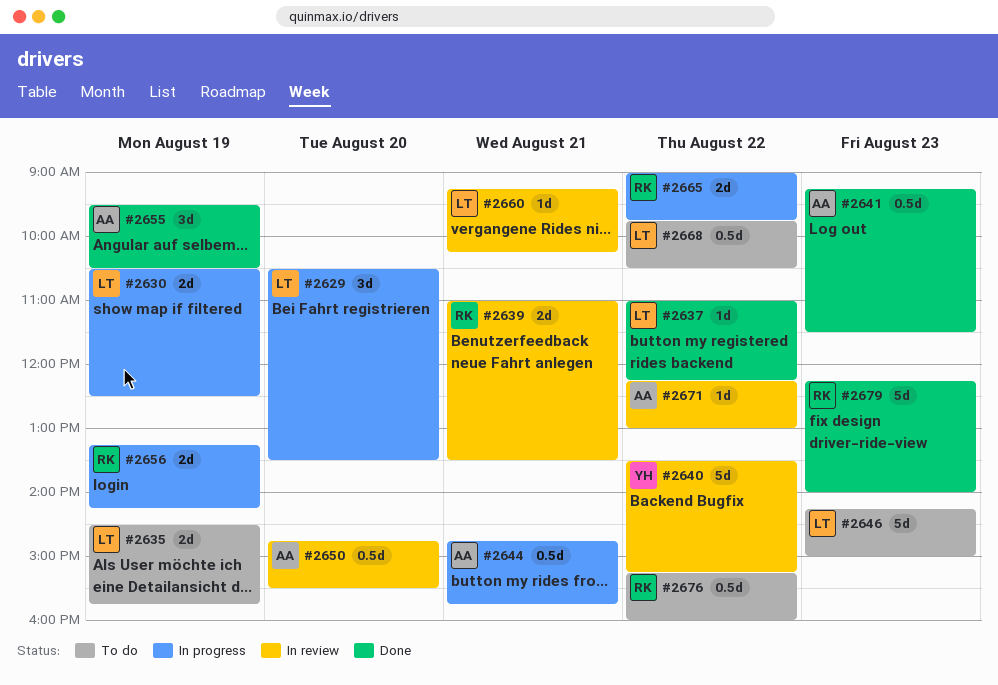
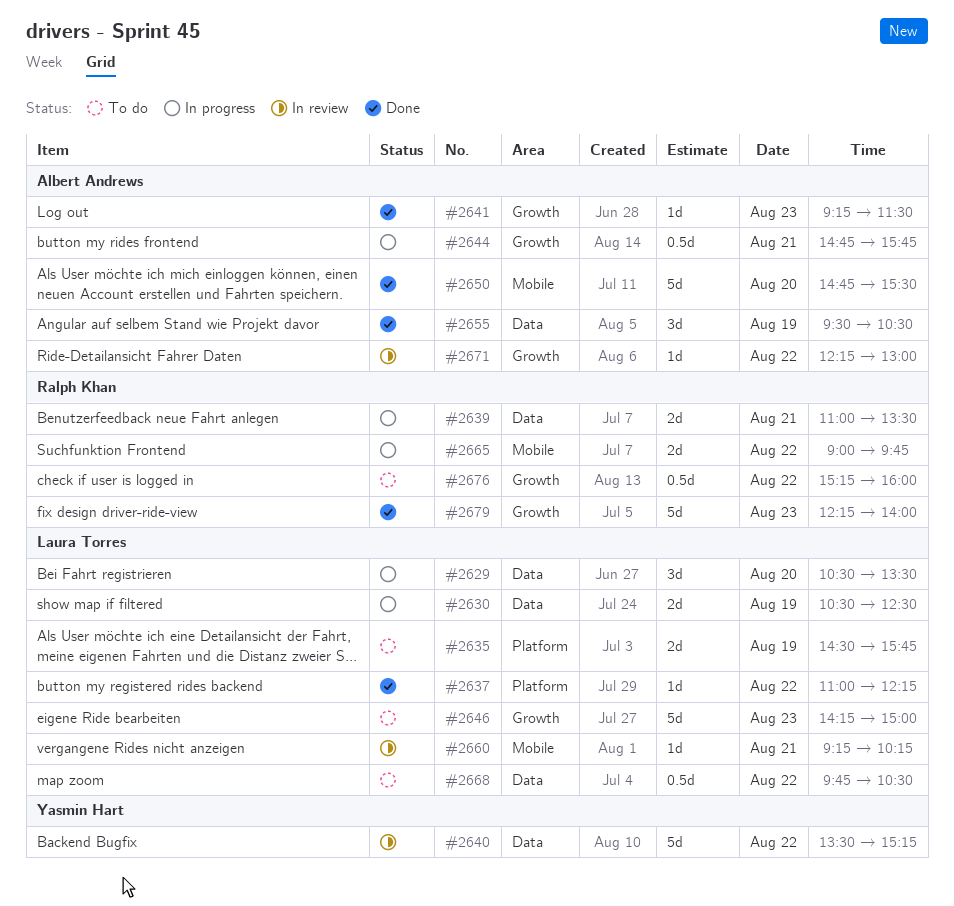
#2639, status: In review -> In progress
#2641, estimate: 0.5d -> 1d
#2650, status: In review -> Done
#2650, estimate: 0.5d -> 5d
#2656: present -> none

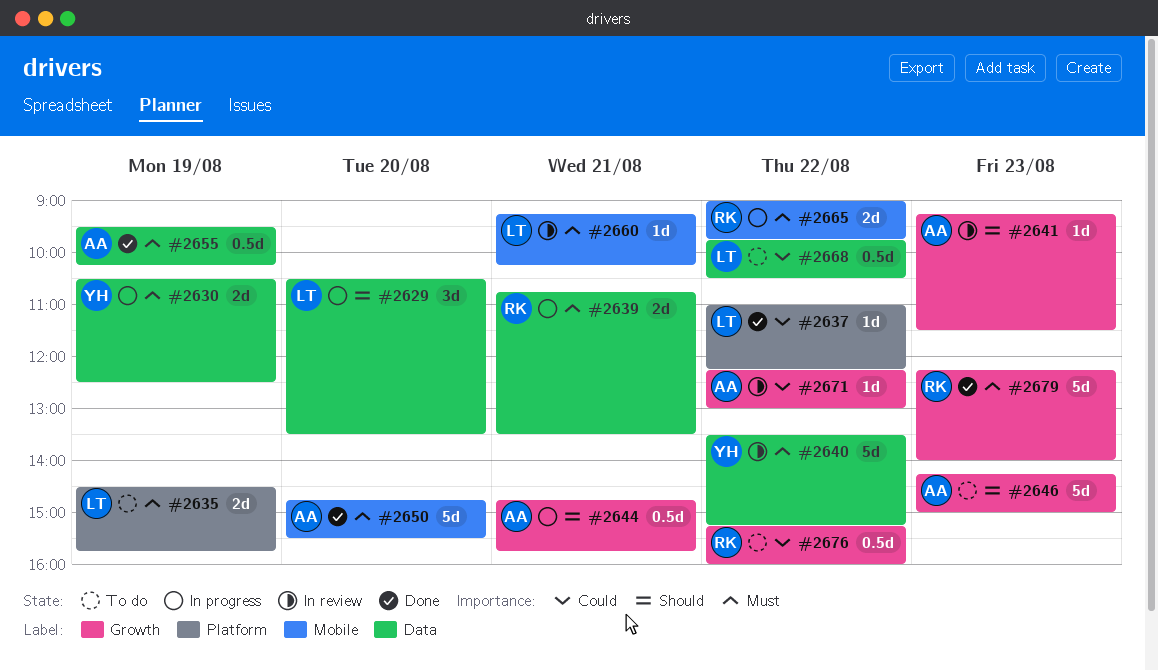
#2630, owner: Laura Torres -> Yasmin Hart
#2639, begins: 11:00 -> 10:45
#2641, status: Done -> In review
#2646, owner: Laura Torres -> Albert Andrews
#2655, estimate: 3d -> 0.5d
#2655, ends: 10:30 -> 10:15

